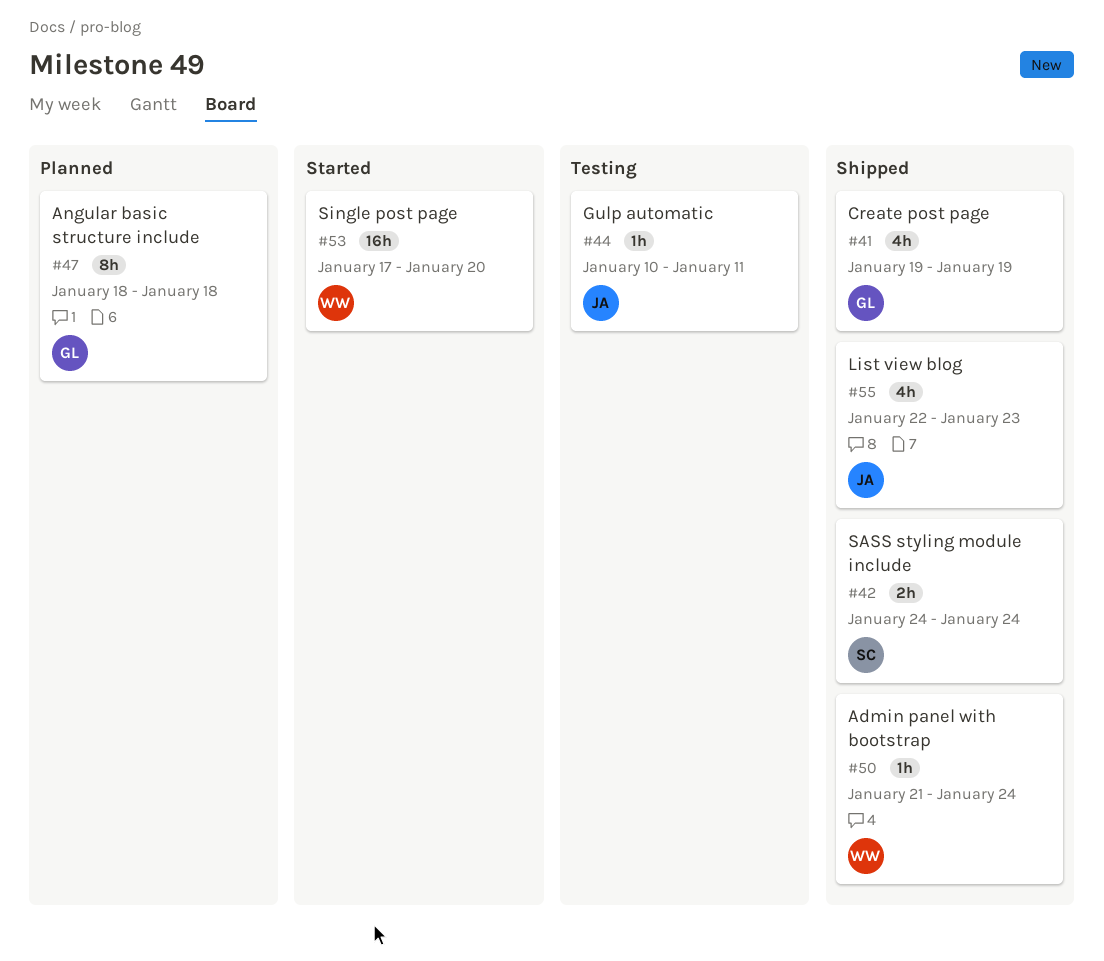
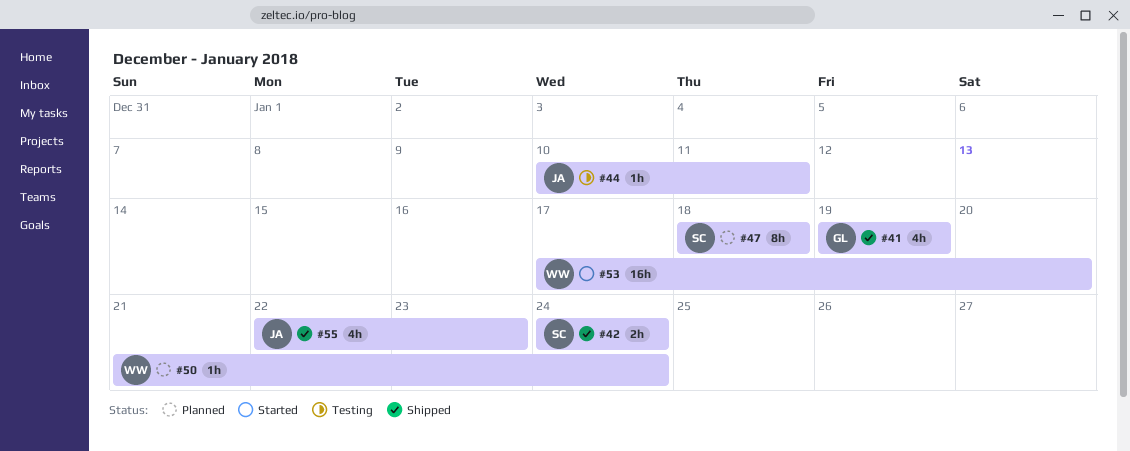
#47, owner: GL -> SC
#50, status: Shipped -> Planned

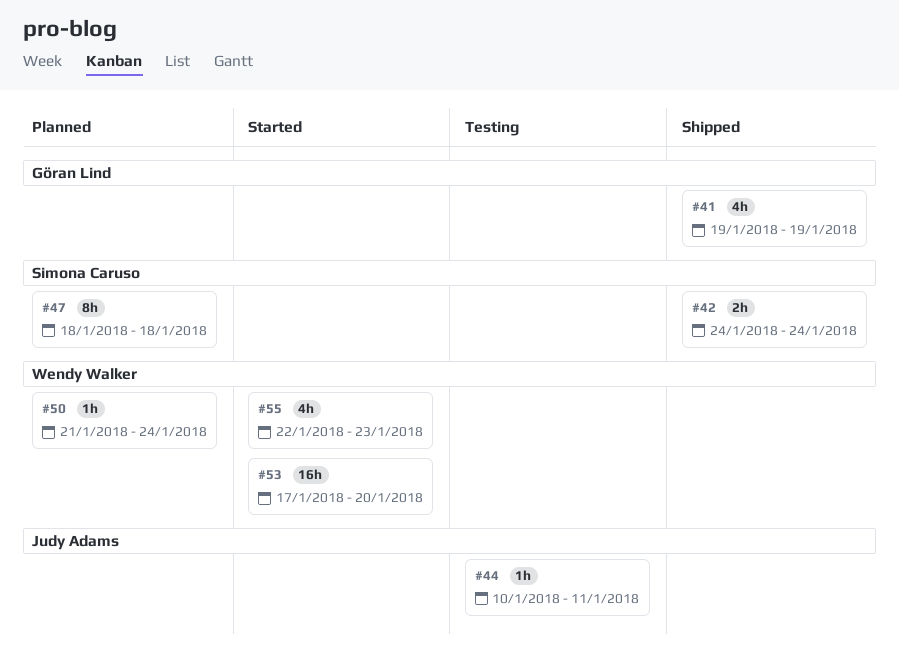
#55, status: Shipped -> Started
#55, owner: Judy Adams -> Wendy Walker

